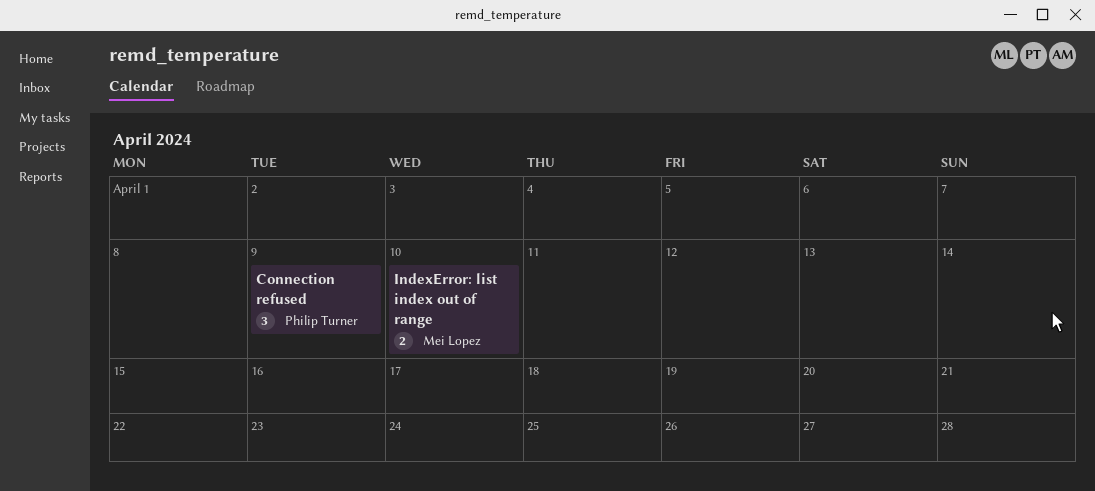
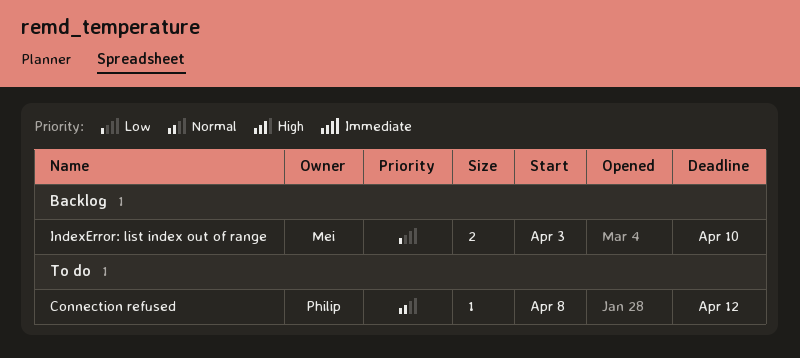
Connection refused, estimate: 3 -> 1
Connection refused, due: Apr 9 -> Apr 12

